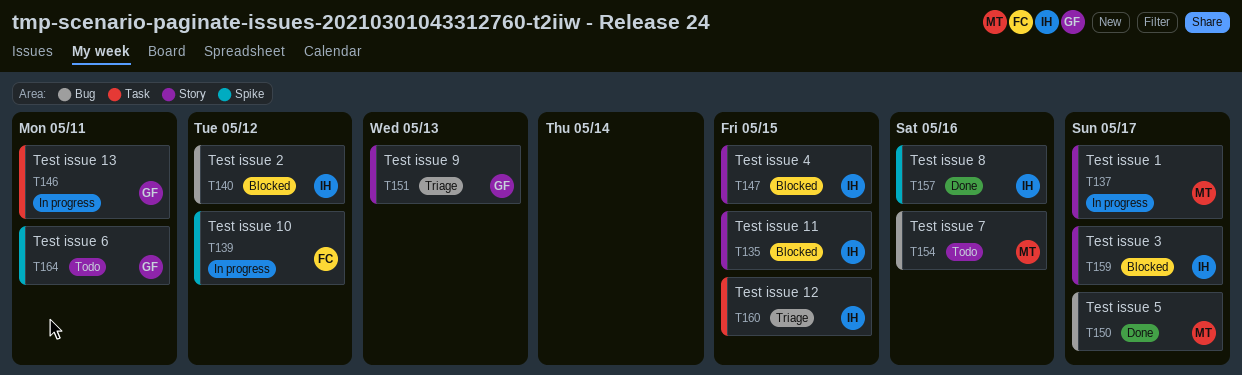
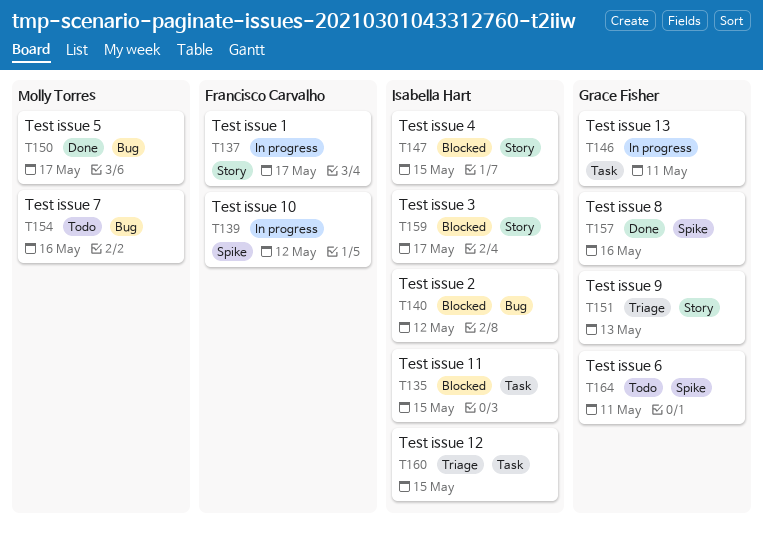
T135, label: Story -> Task
T137, owner: Molly Torres -> Francisco Carvalho
T157, owner: Isabella Hart -> Grace Fisher

